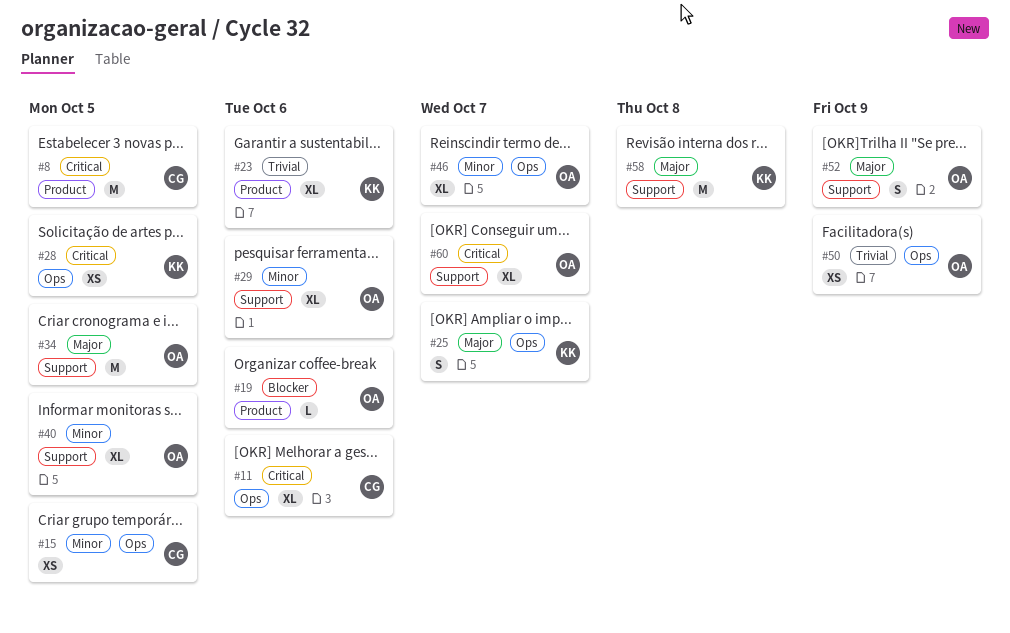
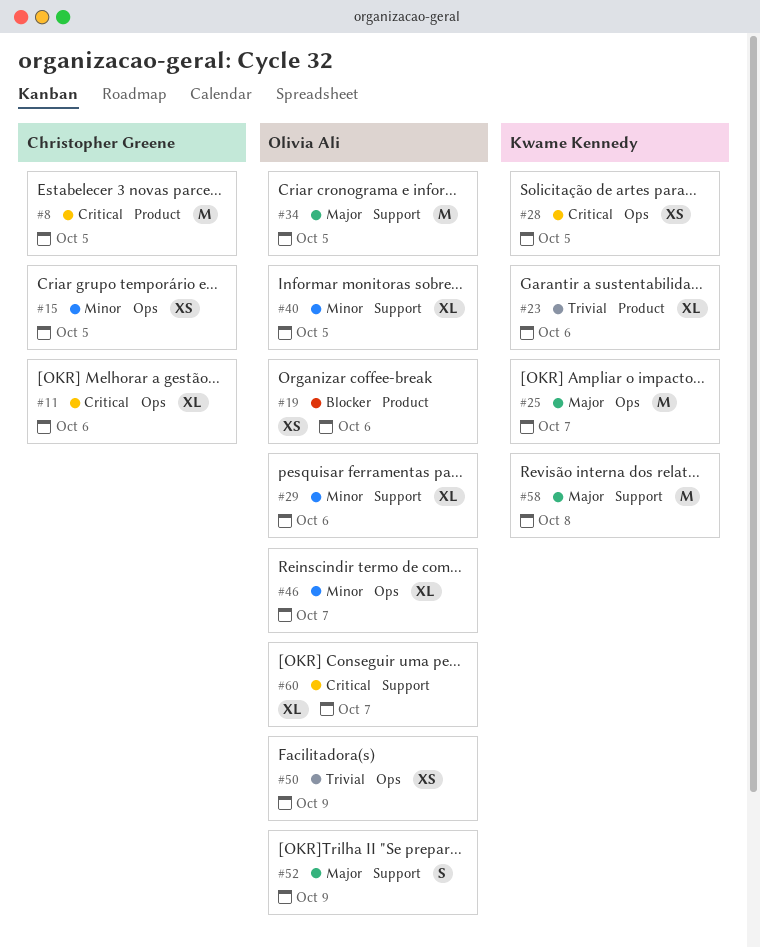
#19, estimate: L -> XS
#25, estimate: S -> M

